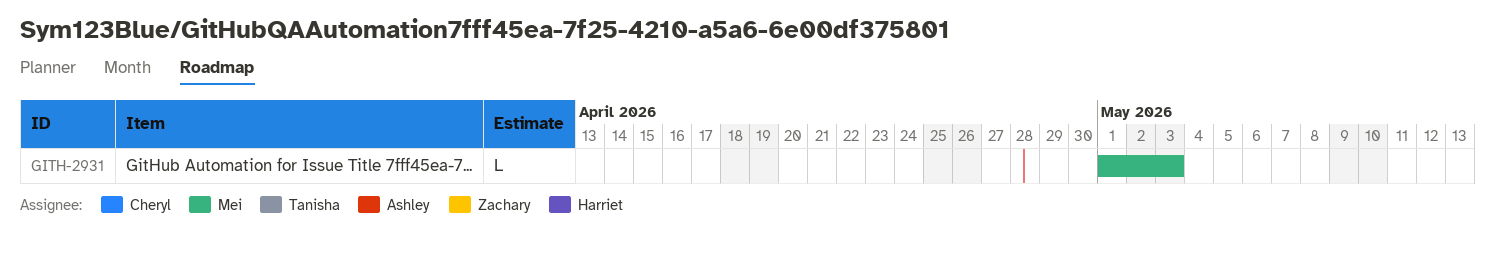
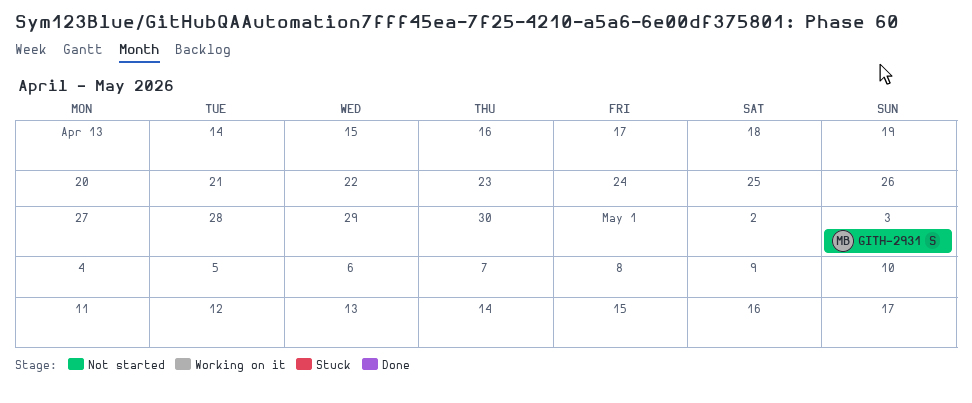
GITH-2931, estimate: L -> S
GITH-2931, start: May 1 -> May 3

